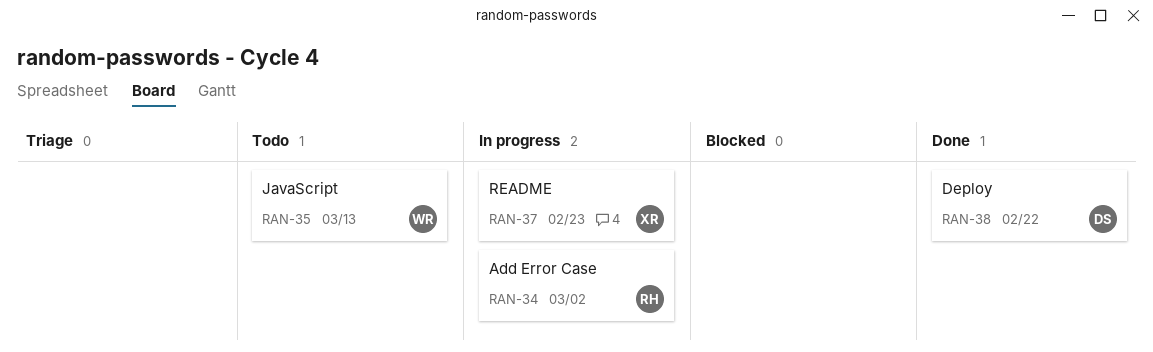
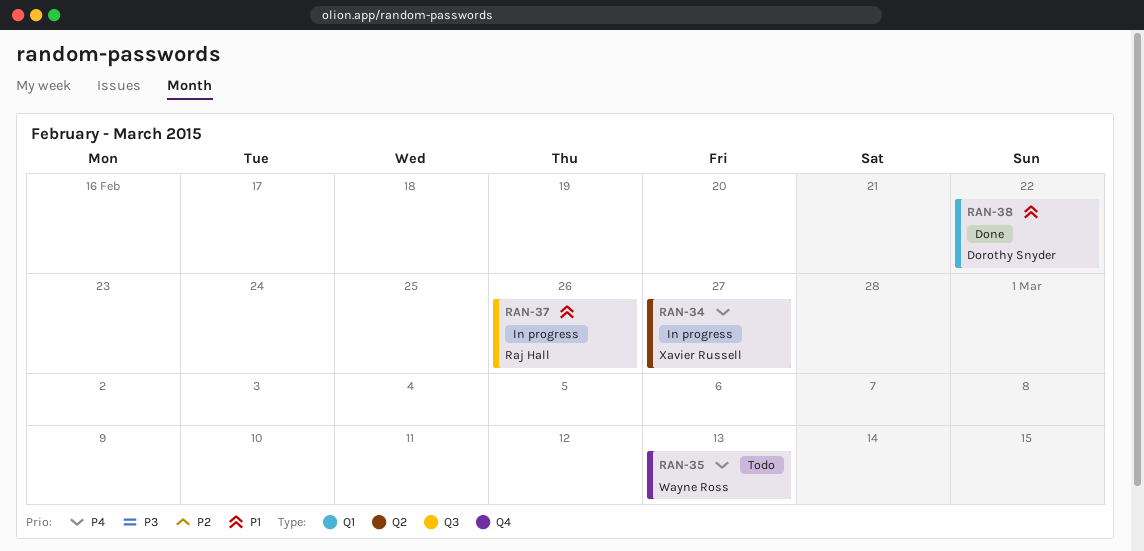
RAN-34, owner: Raj Hall -> Xavier Russell
RAN-34, due: Mar 2 -> Feb 27
RAN-37, owner: Xavier Russell -> Raj Hall
RAN-37, due: Feb 23 -> Feb 26

